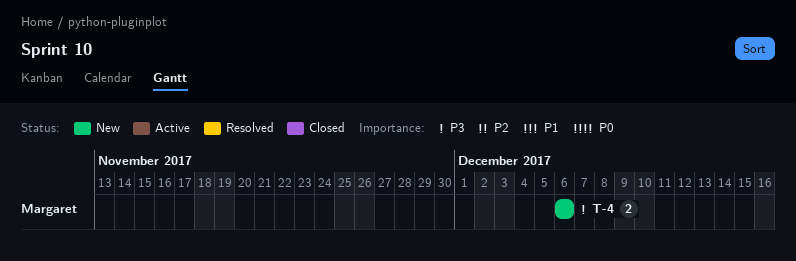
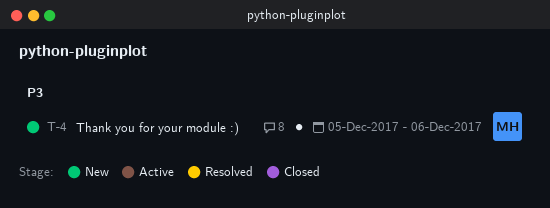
T-4, estimate: 2 -> 1
T-4, start: Dec 6 -> Dec 5

